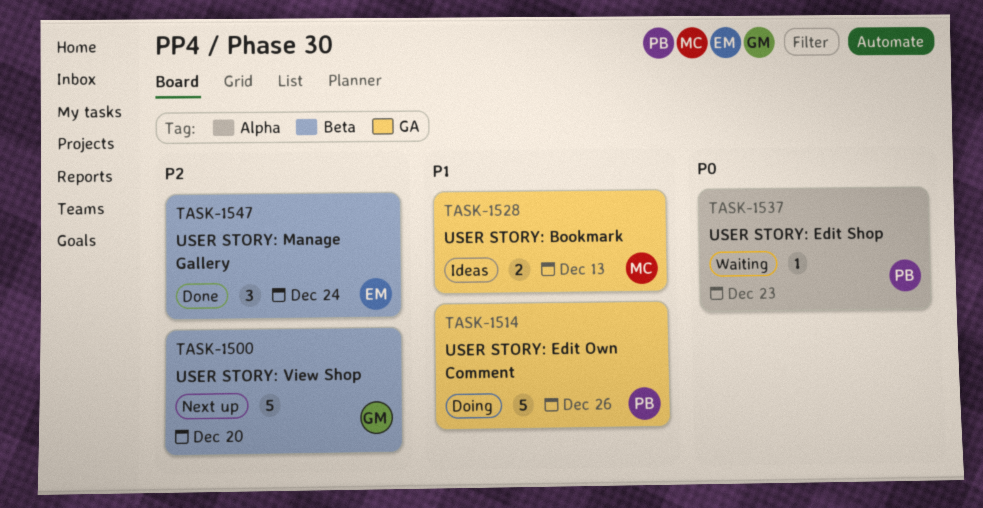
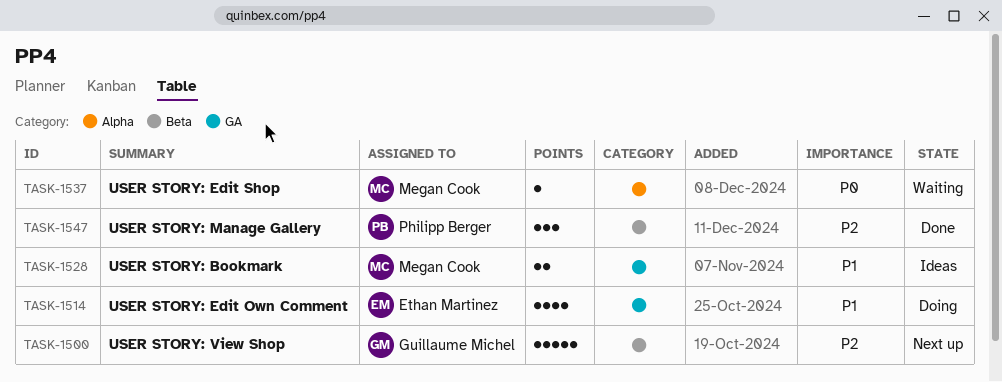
TASK-1514, owner: Philipp Berger -> Ethan Martinez
TASK-1514, estimate: 5 -> 4
TASK-1537, owner: Philipp Berger -> Megan Cook
TASK-1547, owner: Ethan Martinez -> Philipp Berger

